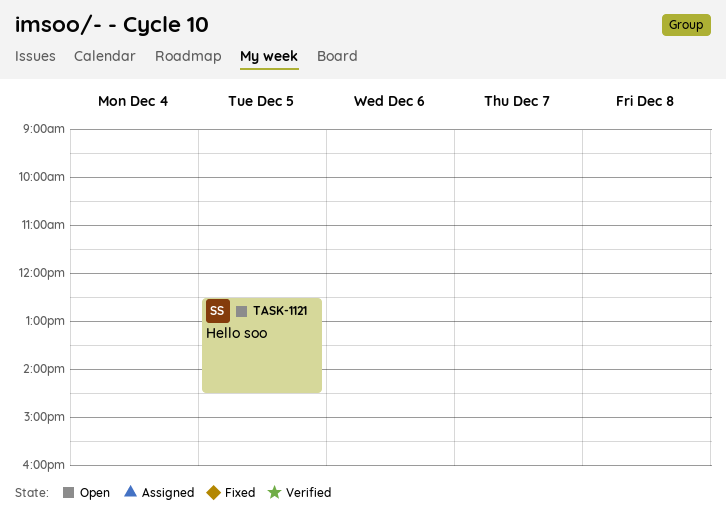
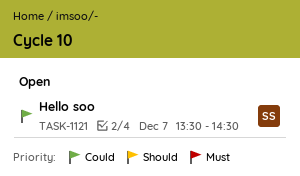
TASK-1121, day: Dec 5 -> Dec 7
TASK-1121, begins: 12:30 -> 13:30

